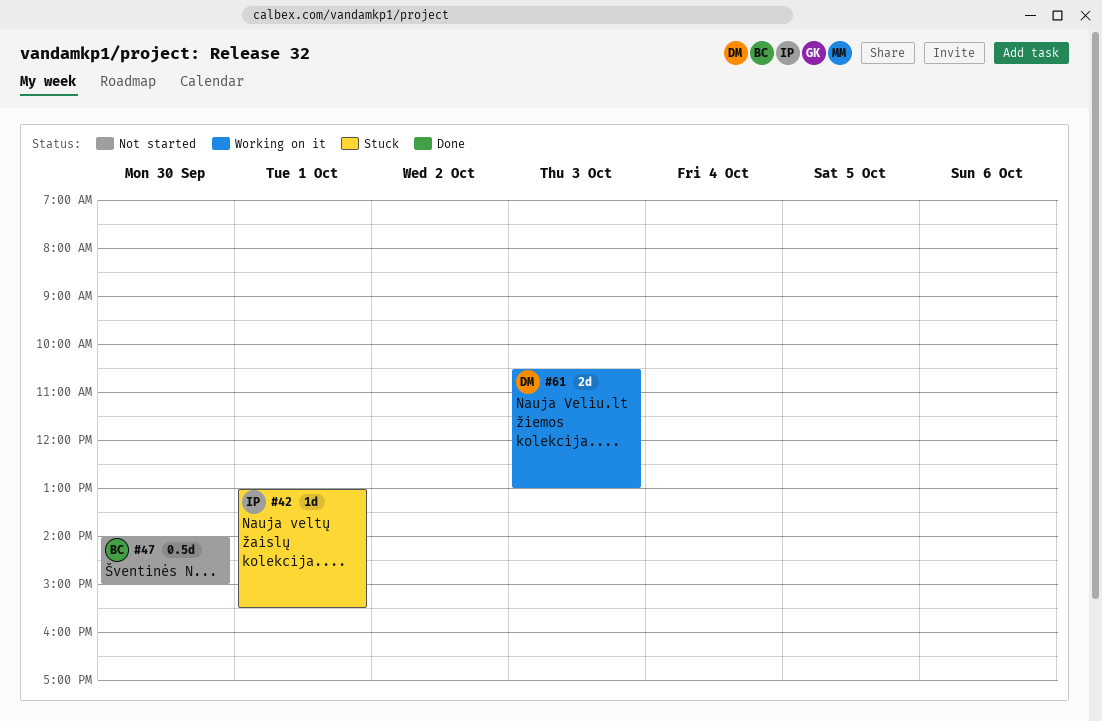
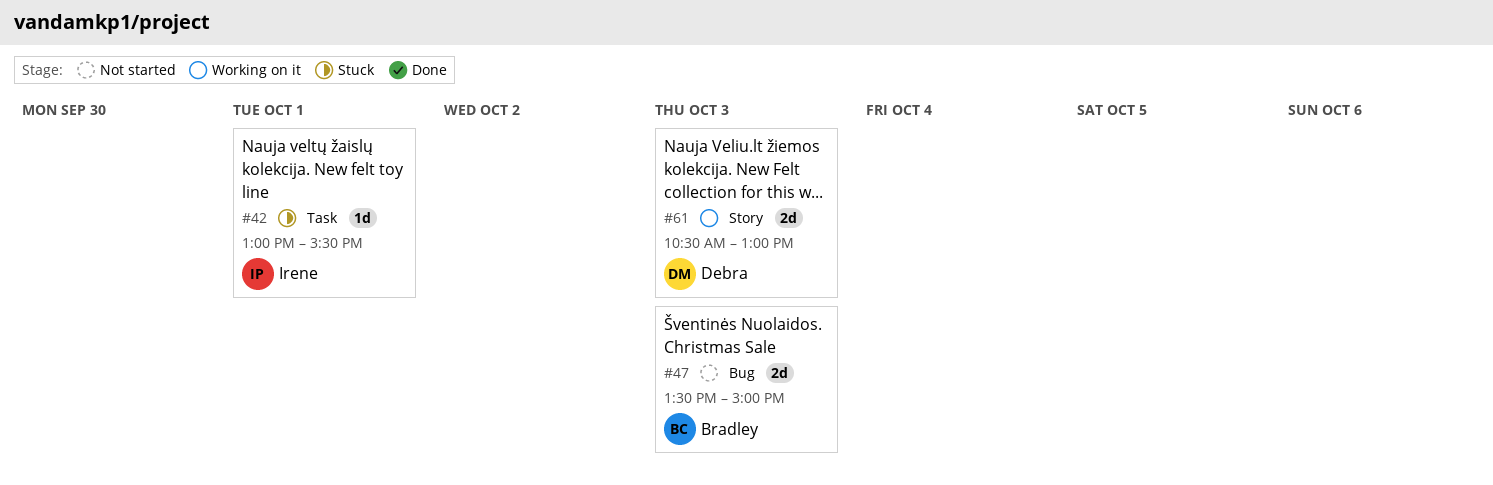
#47, estimate: 0.5d -> 2d
#47, day: Sep 30 -> Oct 3
#47, begins: 14:00 -> 13:30

